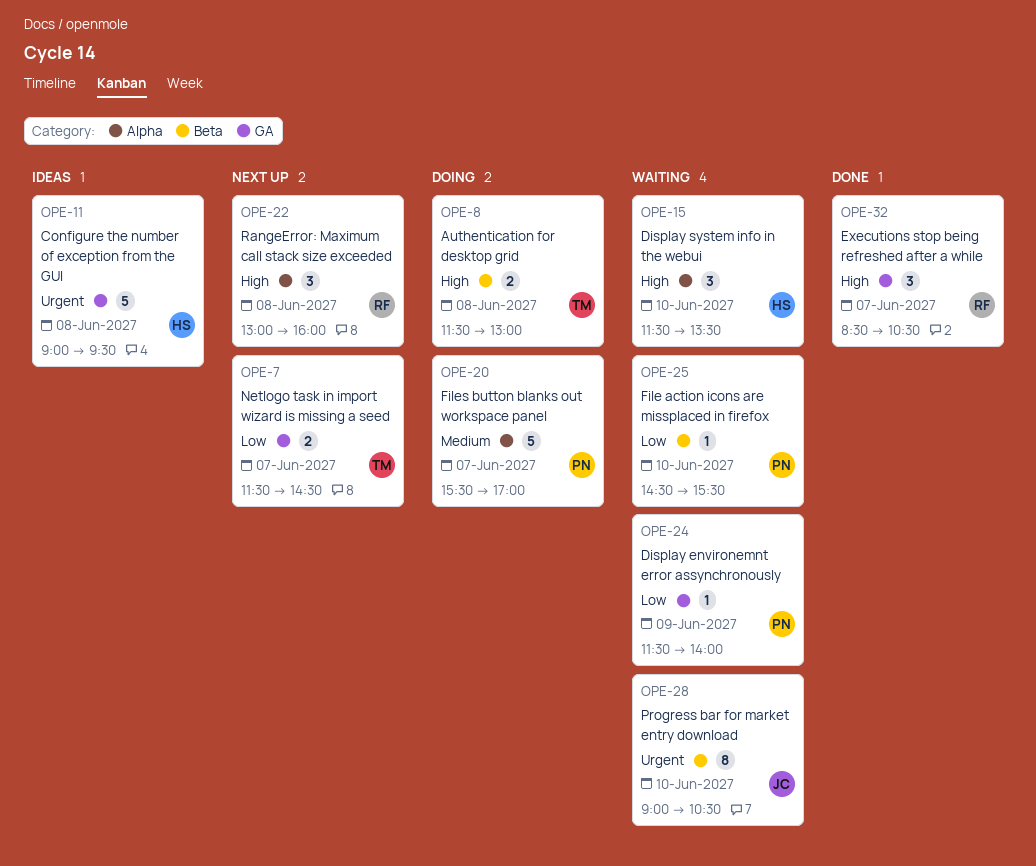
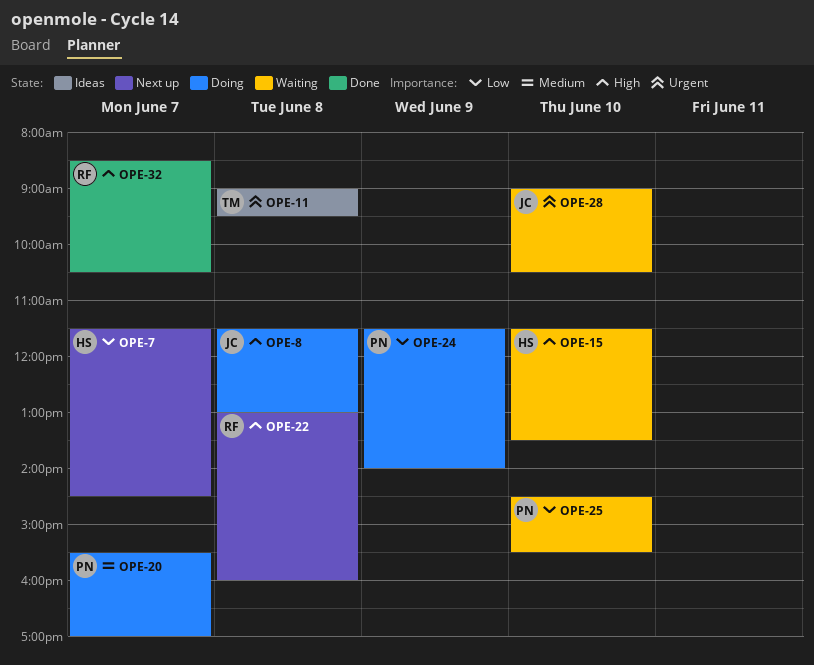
OPE-7, owner: TM -> HS
OPE-8, owner: TM -> JC
OPE-11, owner: HS -> TM
OPE-24, status: Waiting -> Doing

